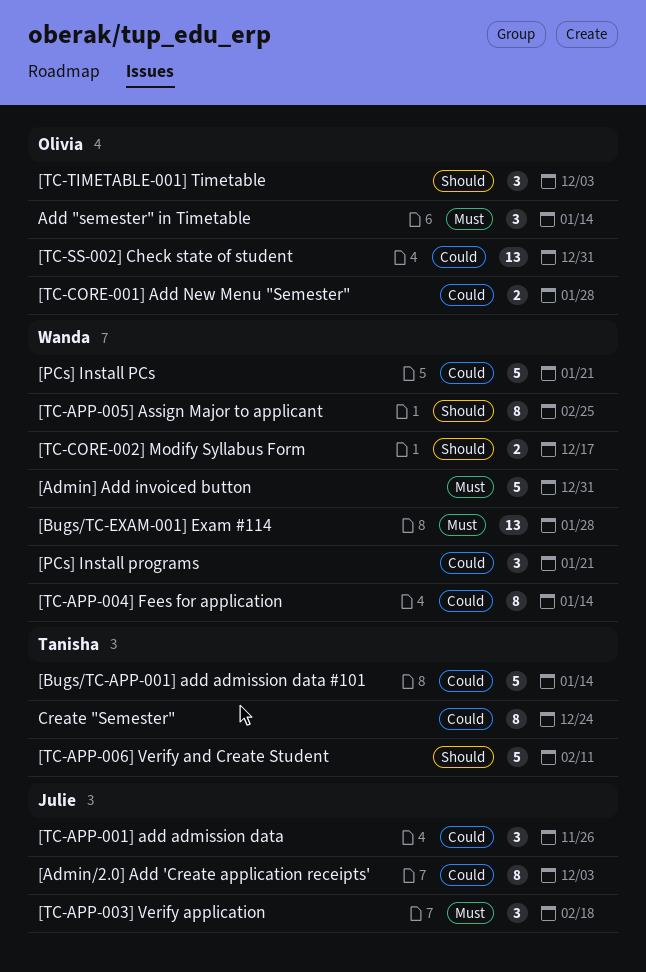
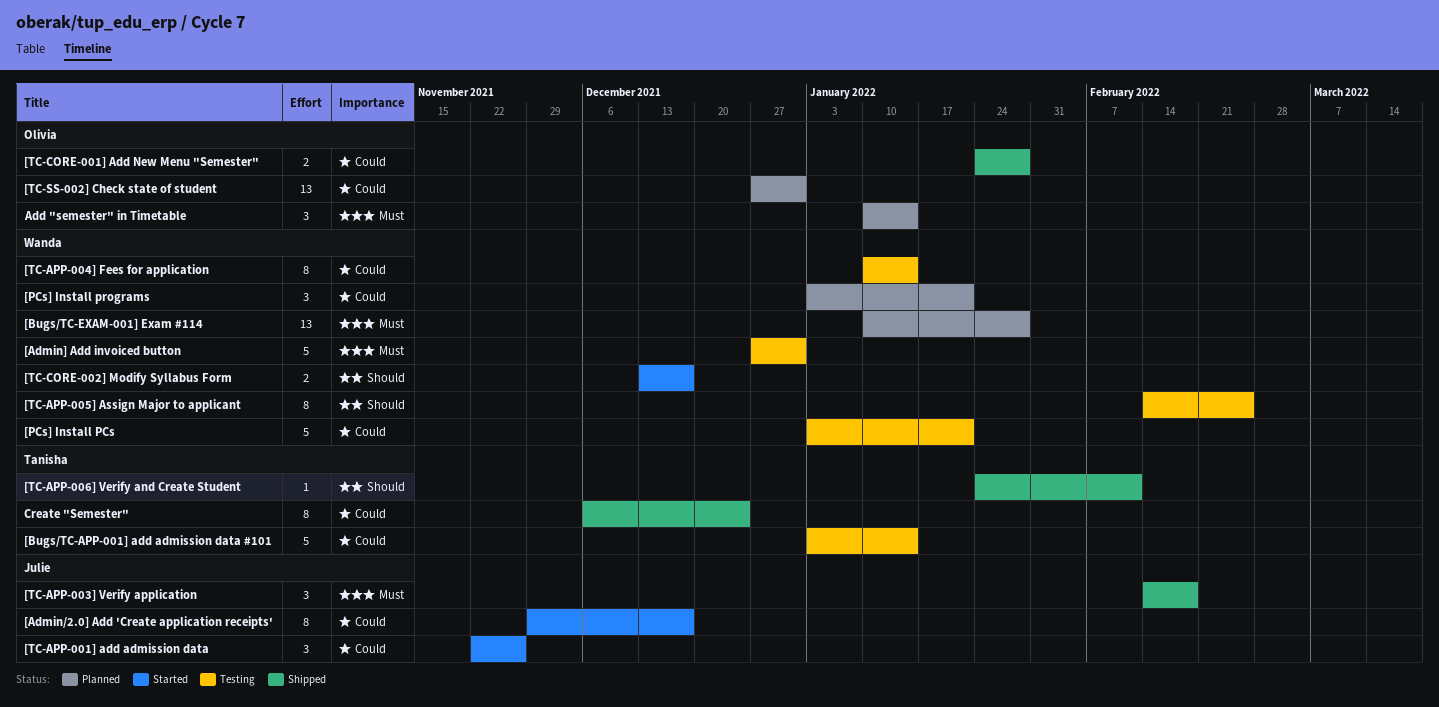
[Admin/2.0] Add 'Create application receipts', due: Dec 3 -> Dec 17
[TC-APP-006] Verify and Create Student, estimate: 5 -> 1
[TC-TIMETABLE-001] Timetable: present -> none

